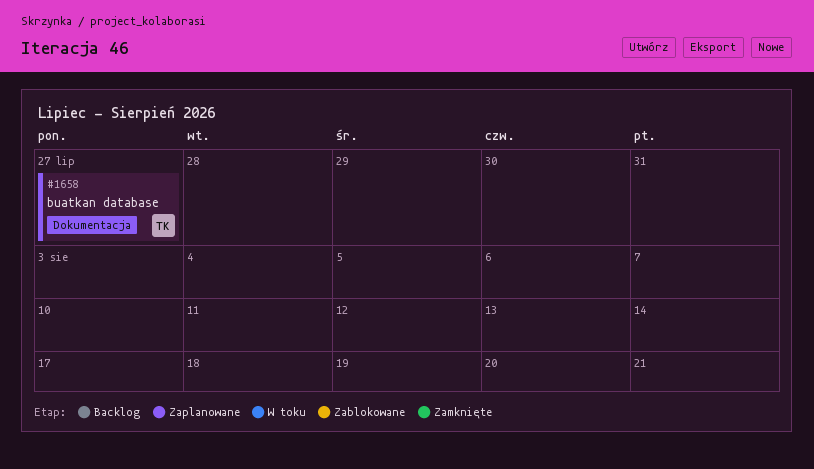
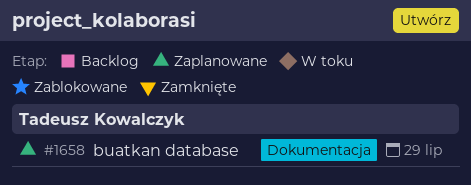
#1658, due: Jul 27 -> Jul 29

